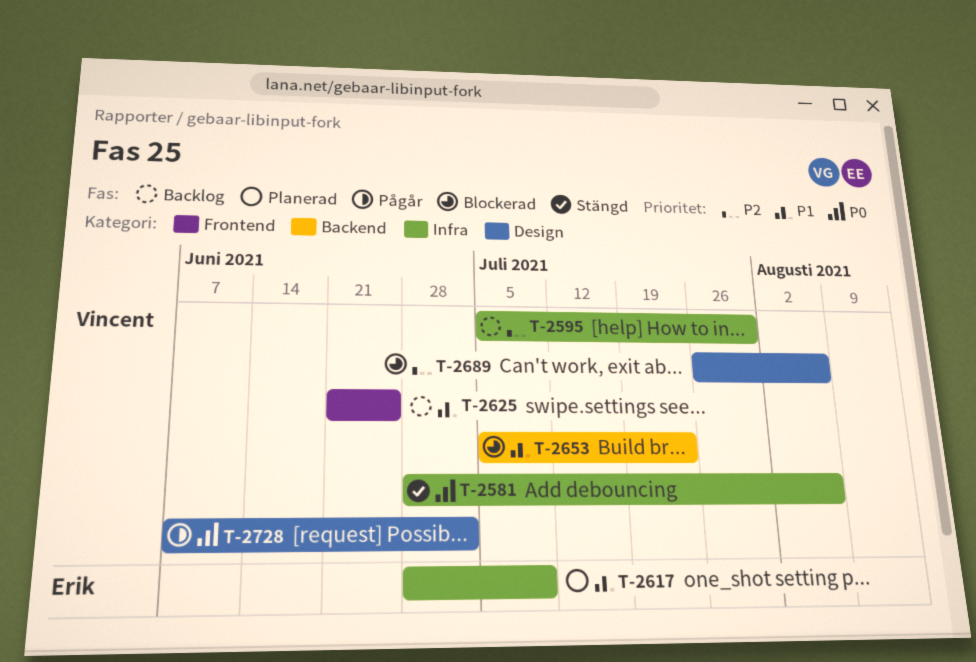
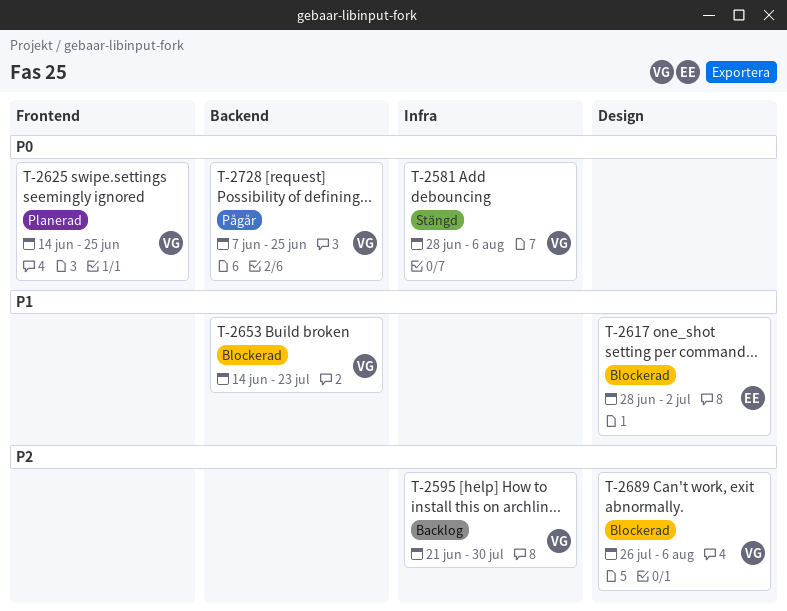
T-2595, start: Jul 5 -> Jun 21
T-2617, status: Planerad -> Blockerad
T-2617, label: Infra -> Design
T-2617, due: Jul 9 -> Jul 2
T-2625, status: Backlog -> Planerad
T-2625, priority: P1 -> P0
T-2625, start: Jun 21 -> Jun 14
T-2653, start: Jul 5 -> Jun 14
T-2728, label: Design -> Backend
T-2728, due: Jul 2 -> Jun 25

